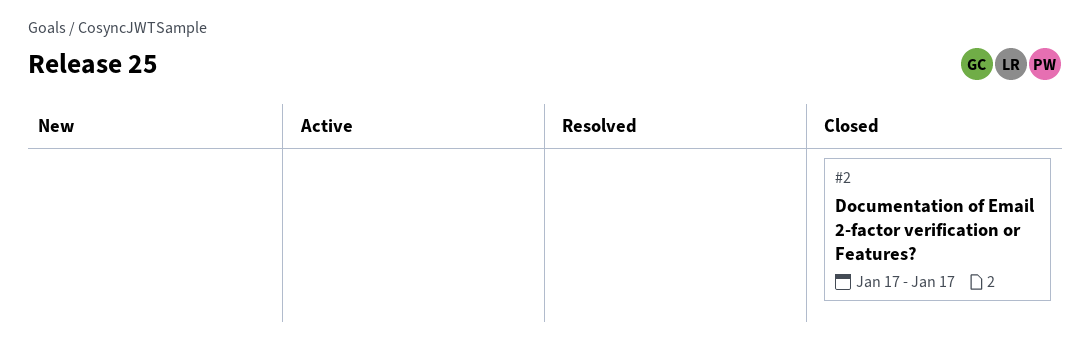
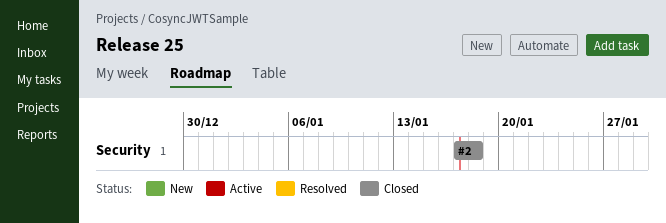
#2, due: Jan 17 -> Jan 18

